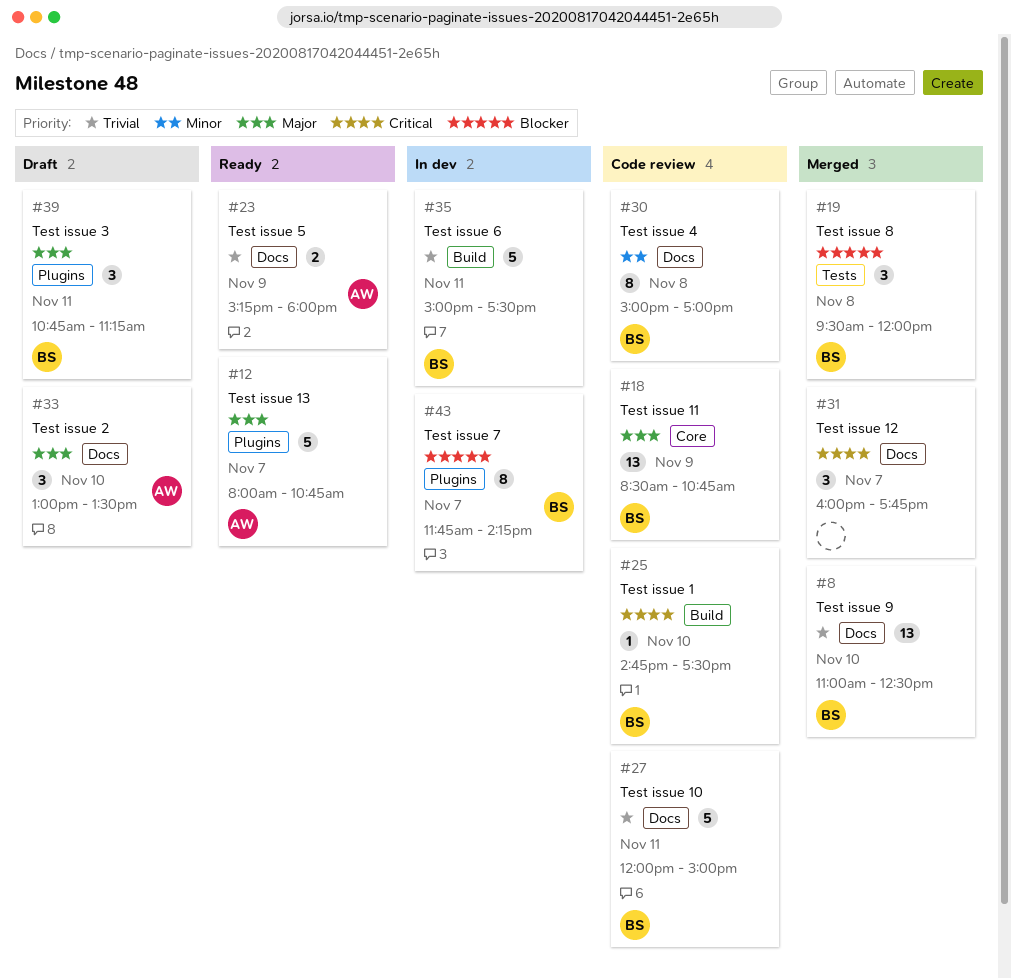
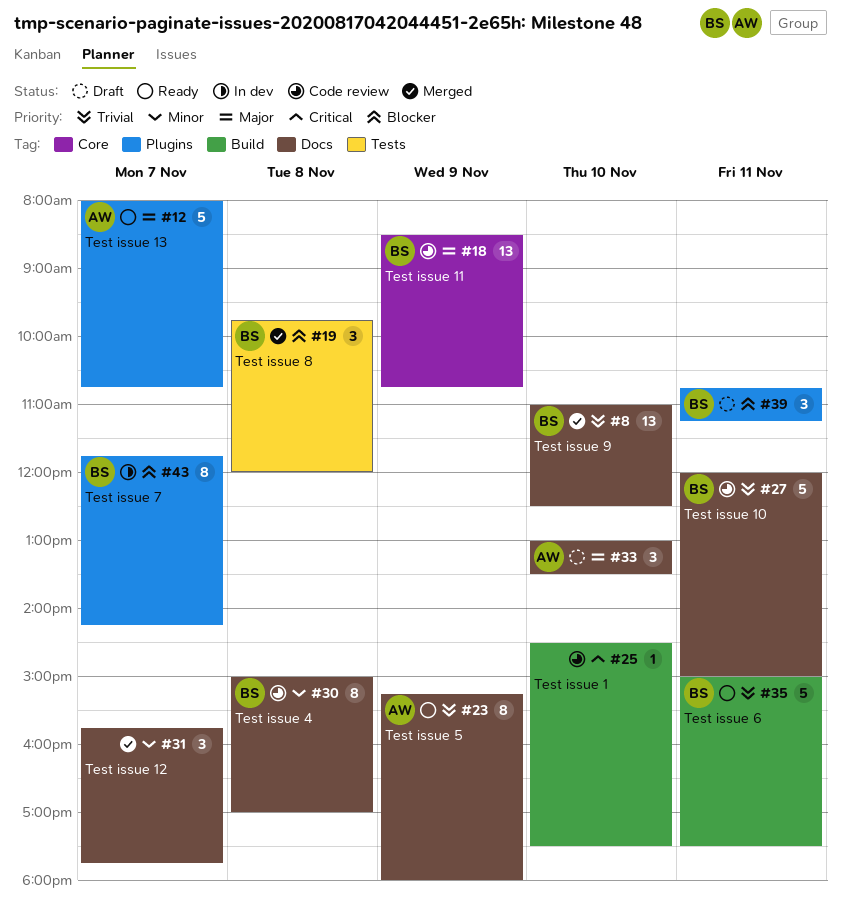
#19, begins: 09:30 -> 09:45
#23, estimate: 2 -> 8
#25, owner: BS -> none
#25, begins: 14:45 -> 14:30
#31, priority: Critical -> Minor
#31, begins: 16:00 -> 15:45
#35, status: In dev -> Ready
#39, priority: Major -> Blocker

